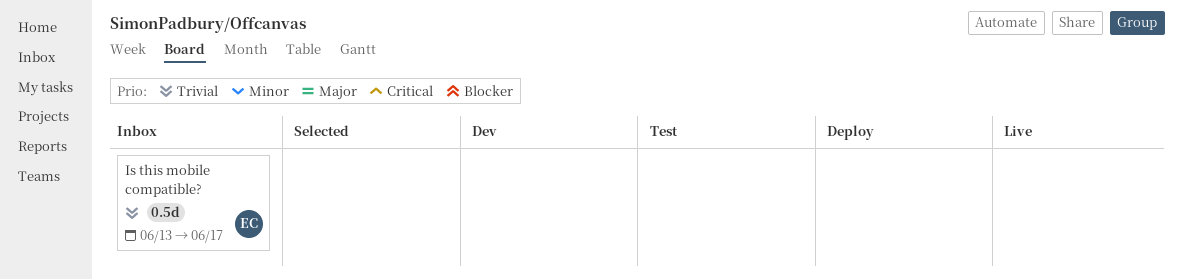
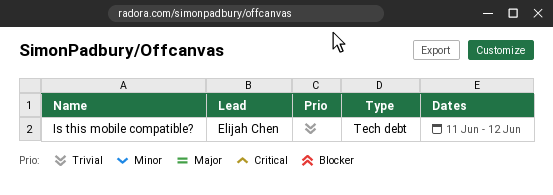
Is this mobile compatible?, start: Jun 13 -> Jun 11
Is this mobile compatible?, due: Jun 17 -> Jun 12

